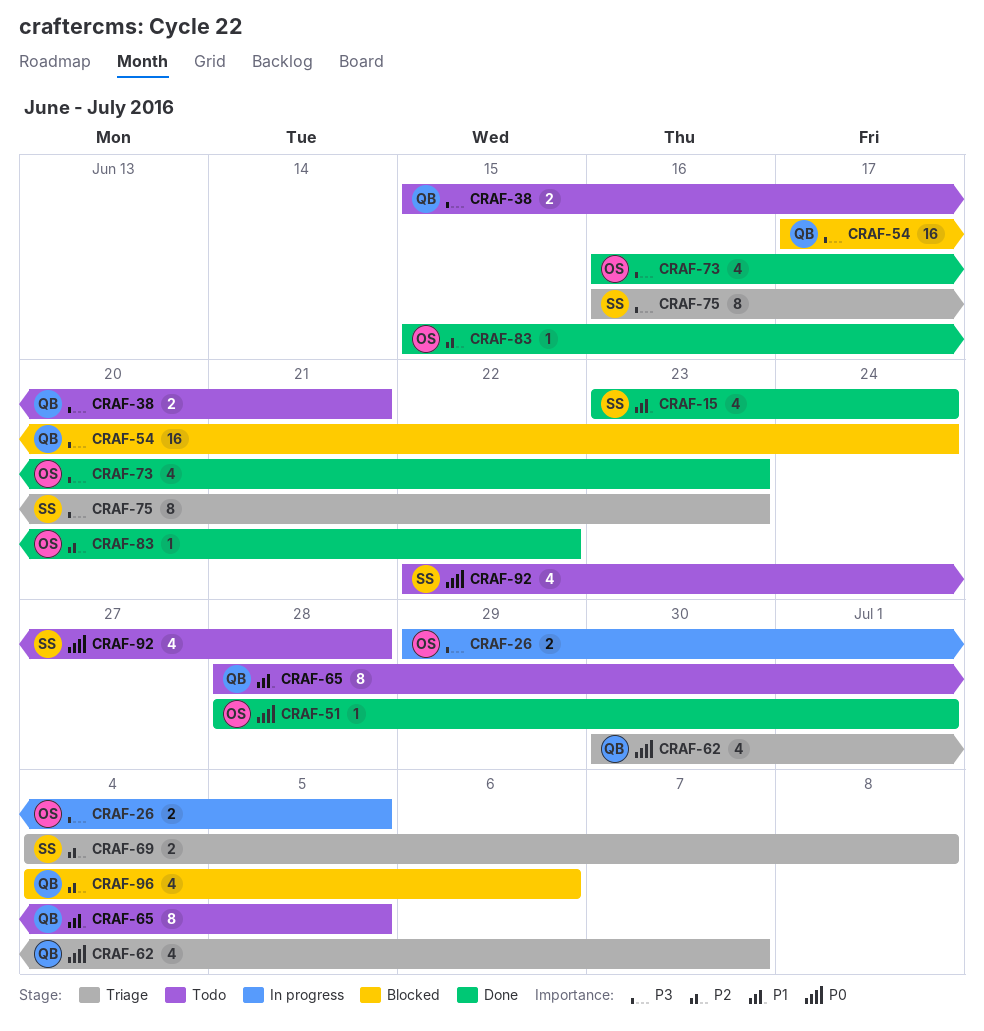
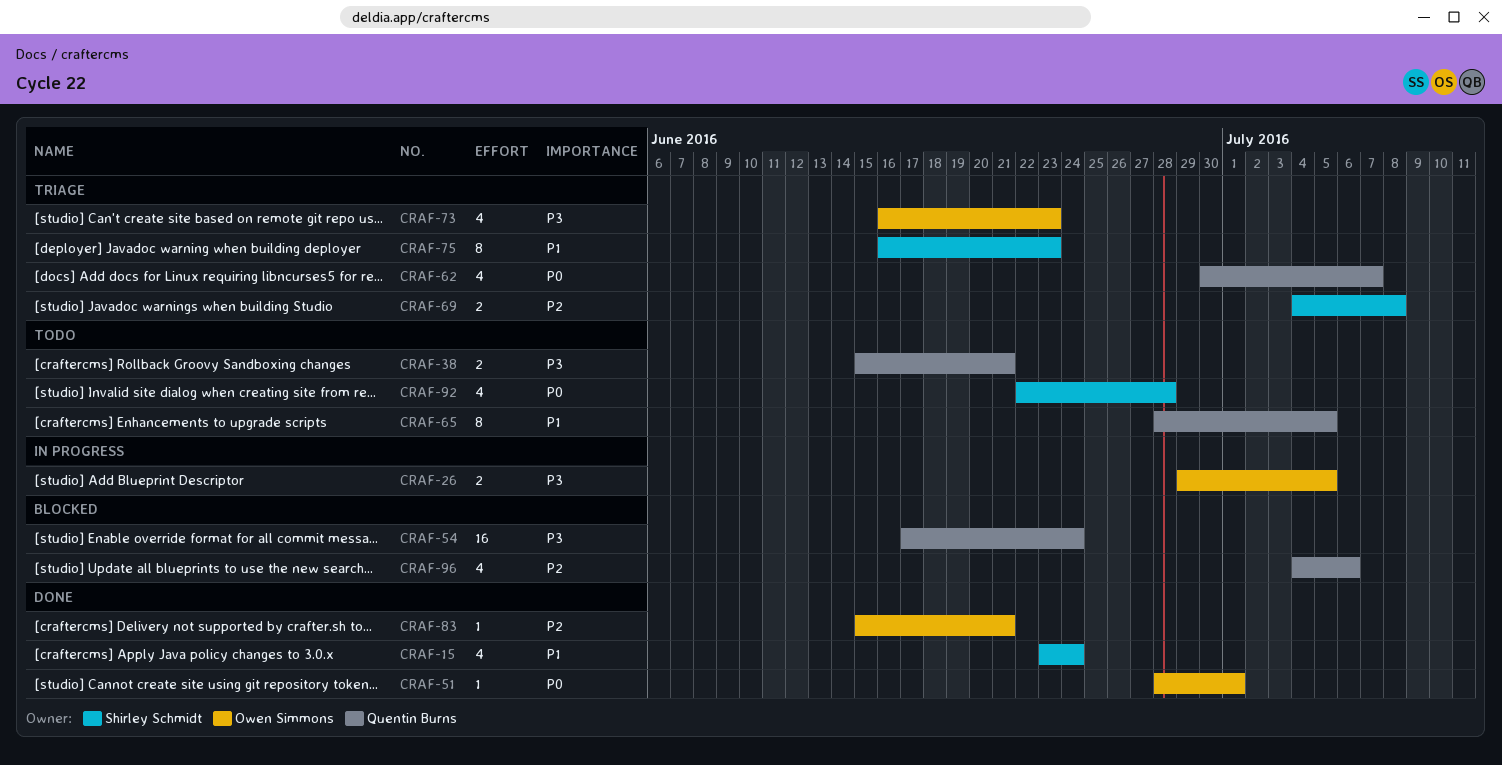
CRAF-73, status: Done -> Triage
CRAF-75, priority: P3 -> P1
CRAF-83, due: Jun 22 -> Jun 21

